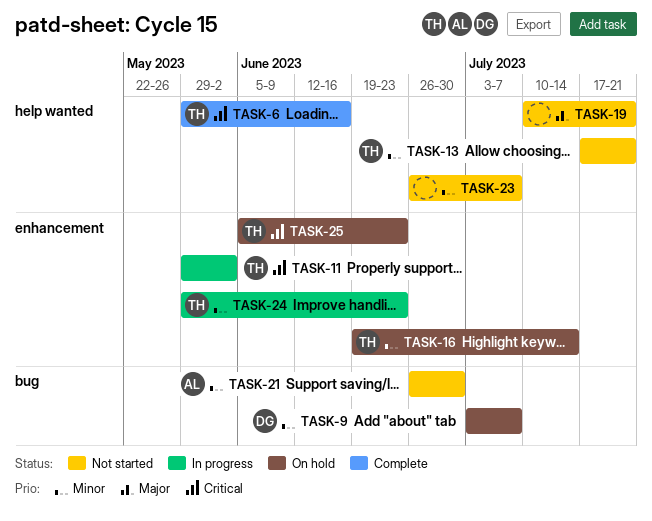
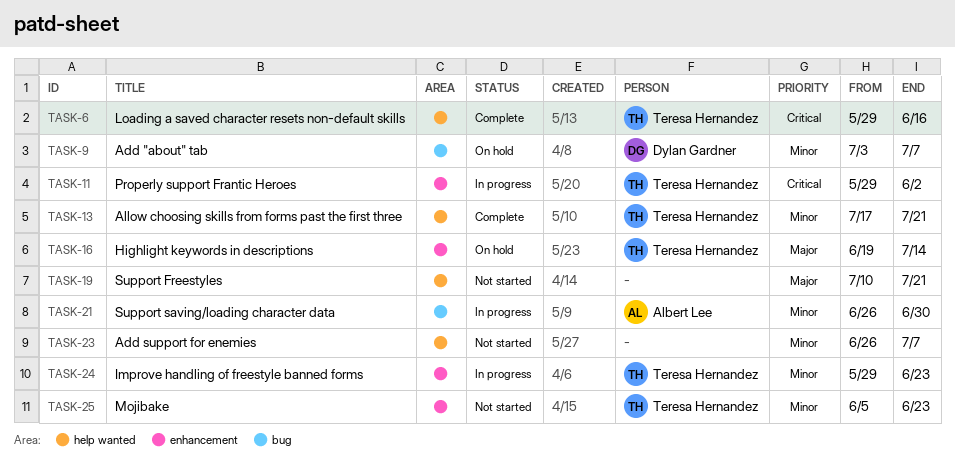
TASK-13, status: Not started -> Complete
TASK-16, priority: Minor -> Major
TASK-21, status: Not started -> In progress
TASK-25, status: On hold -> Not started
TASK-25, priority: Critical -> Minor

